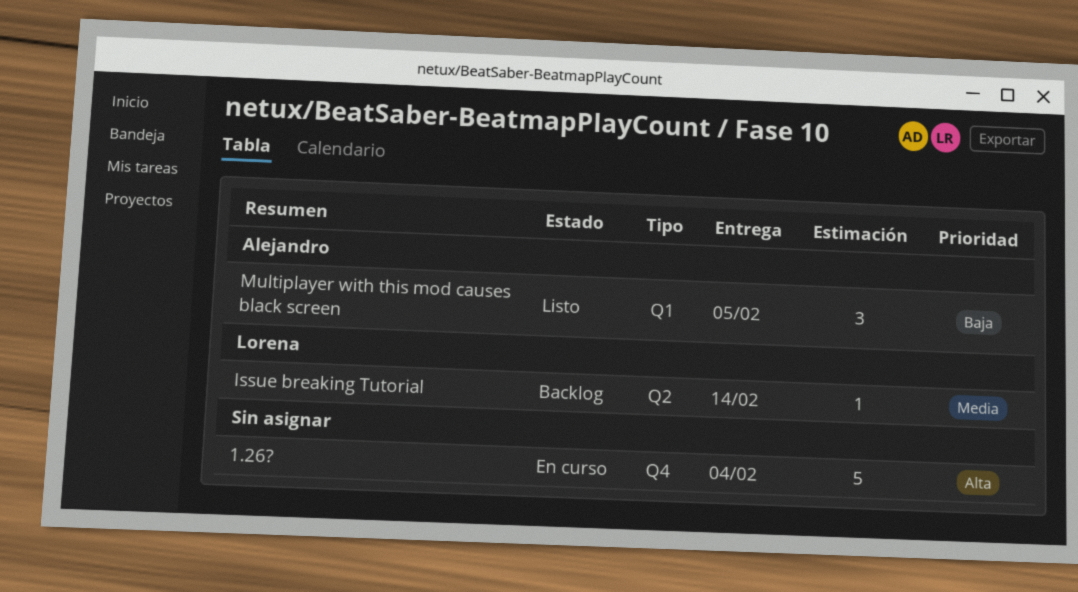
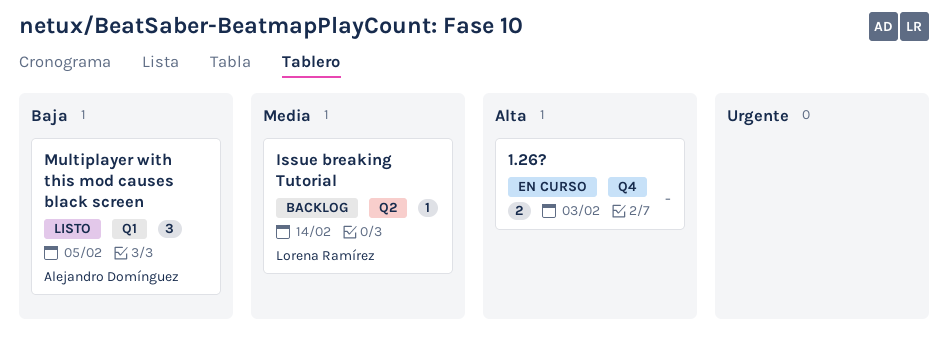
1.26?, estimate: 5 -> 2
1.26?, due: Feb 4 -> Feb 3

